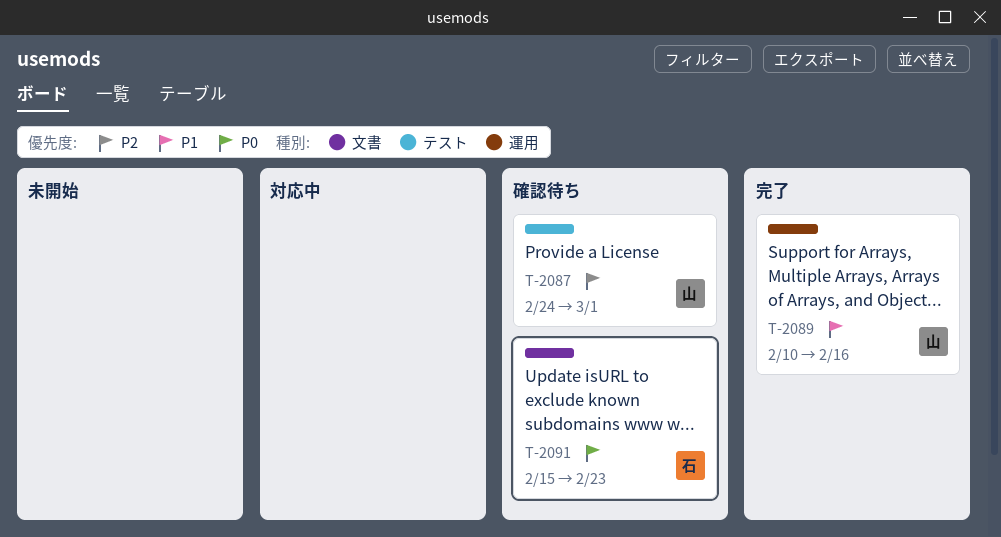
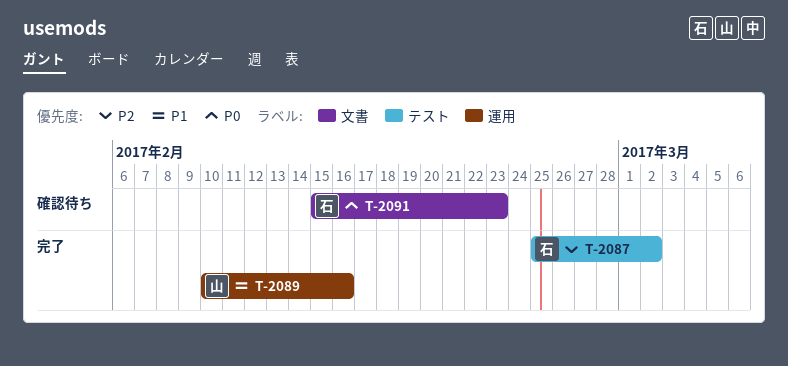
T-2087, status: 確認待ち -> 完了
T-2087, owner: 山 -> 石
T-2087, start: Feb 24 -> Feb 25
T-2087, due: Mar 1 -> Mar 2

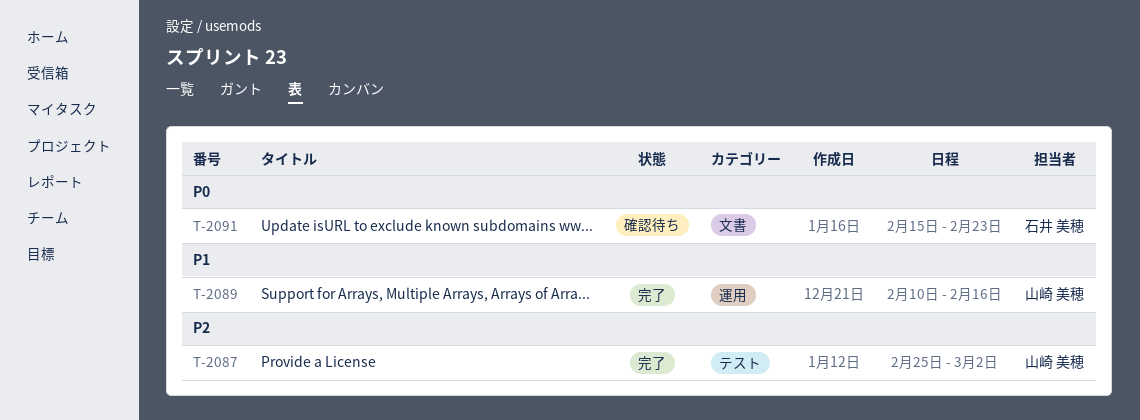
T-2087, owner: 石井 美穂 -> 山崎 美穂

